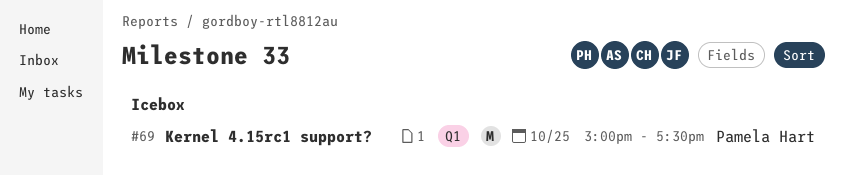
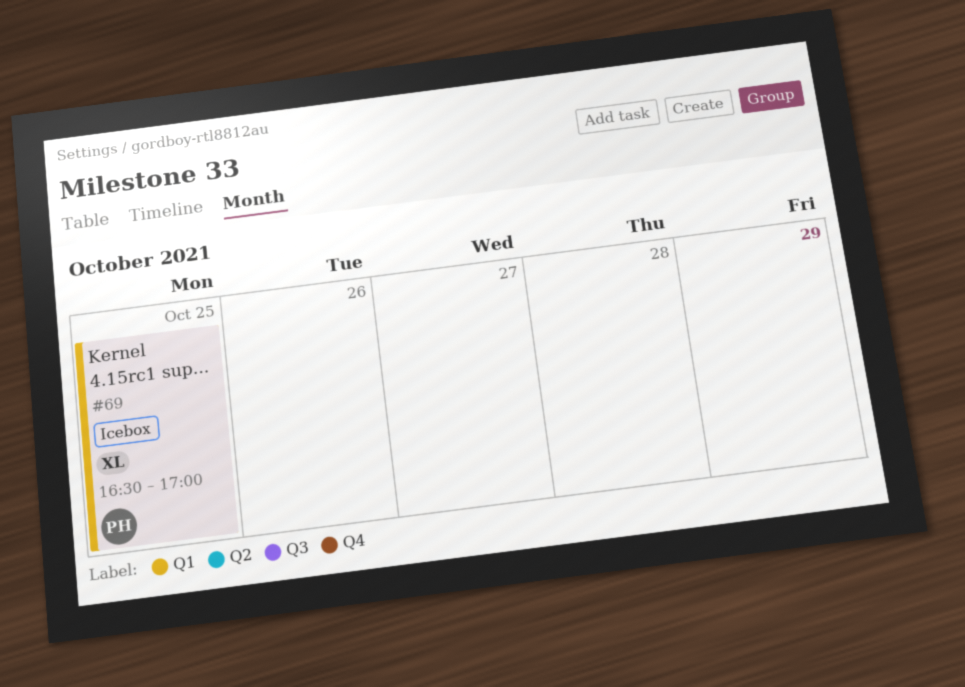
#69, estimate: M -> XL
#69, begins: 15:00 -> 16:30
#69, ends: 17:30 -> 17:00

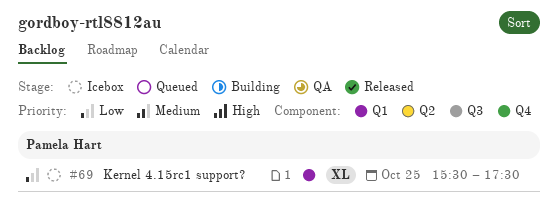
#69, begins: 16:30 -> 15:30
#69, ends: 17:00 -> 17:30

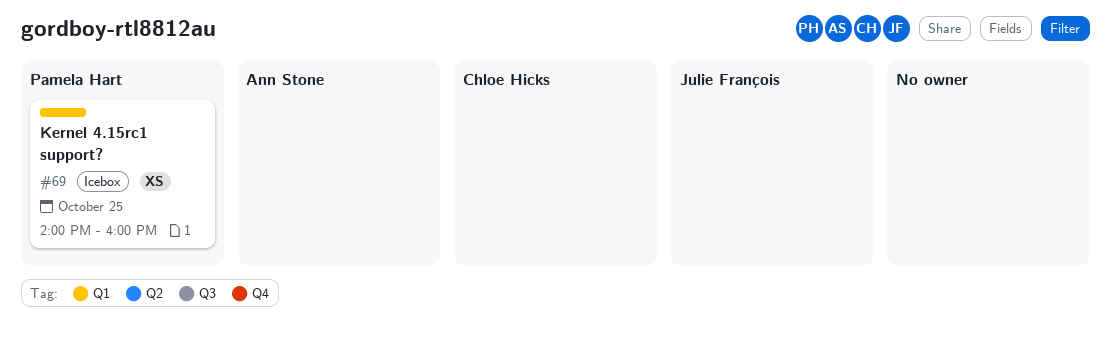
#69, estimate: XL -> XS
#69, begins: 15:30 -> 14:00
#69, ends: 17:30 -> 16:00

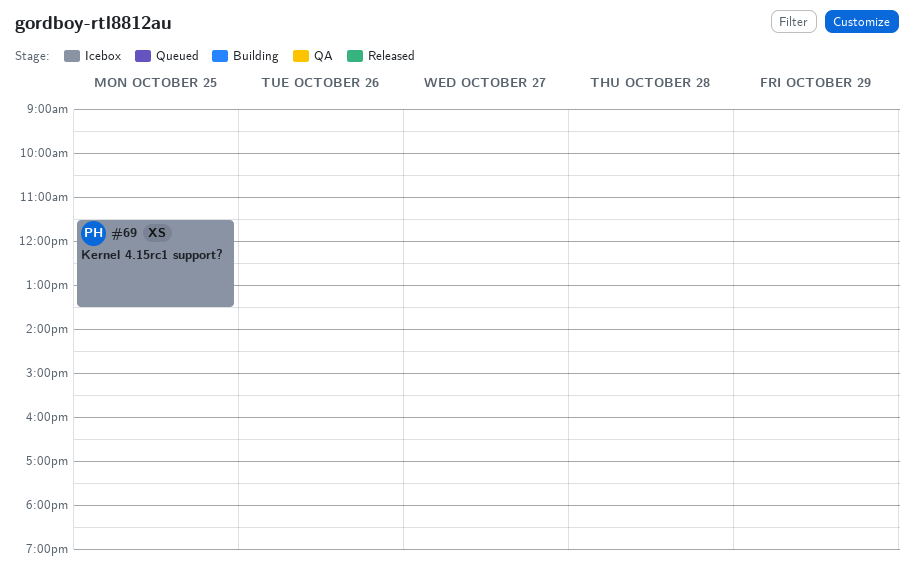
#69, begins: 14:00 -> 11:30
#69, ends: 16:00 -> 13:30

